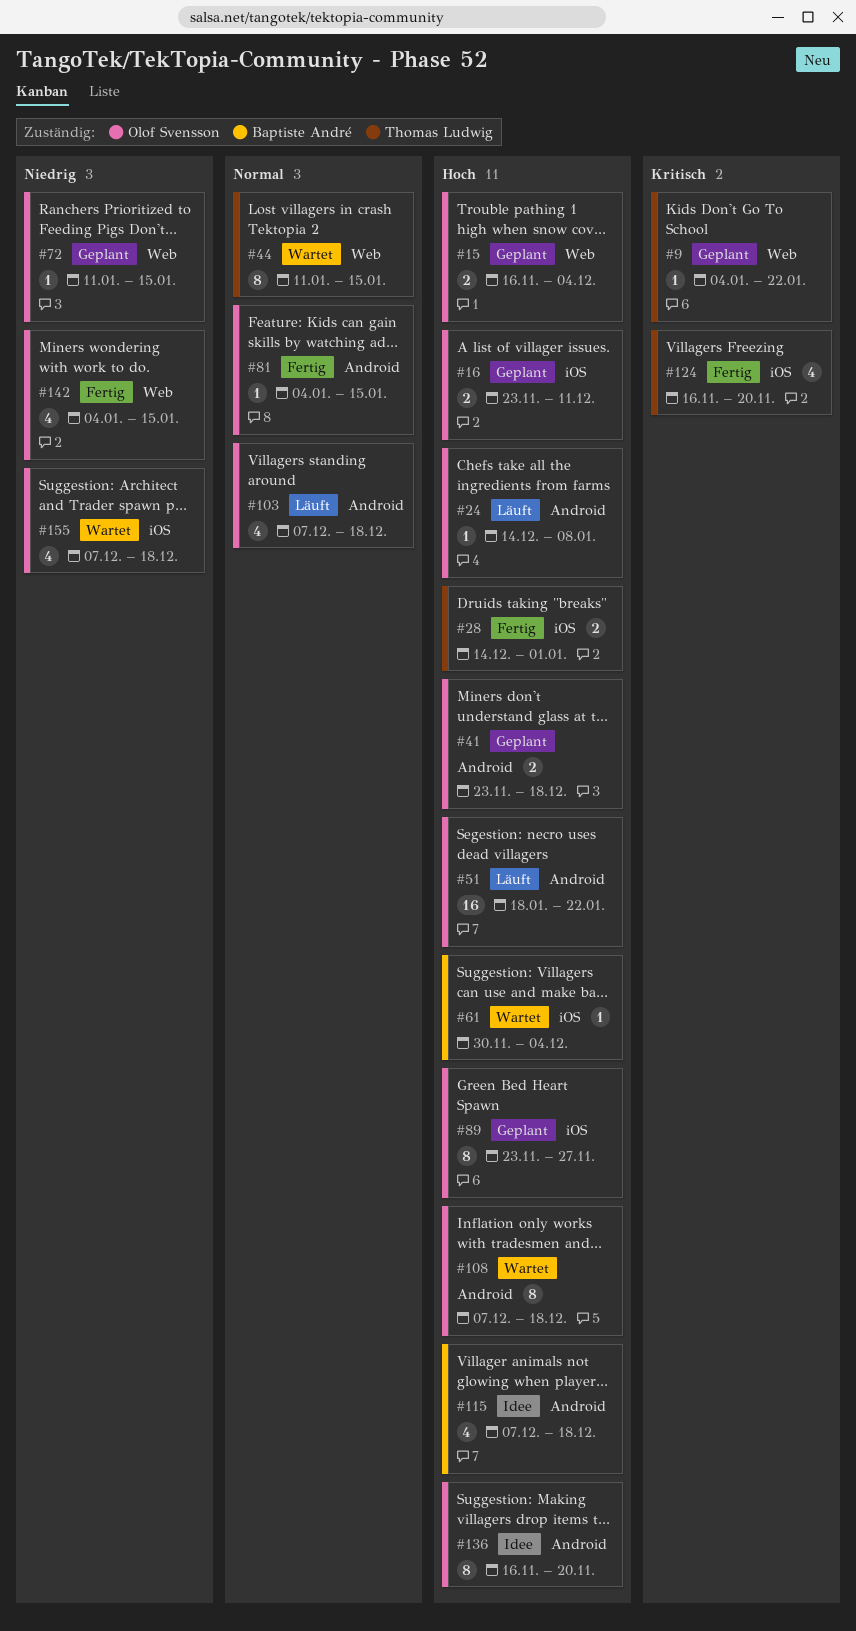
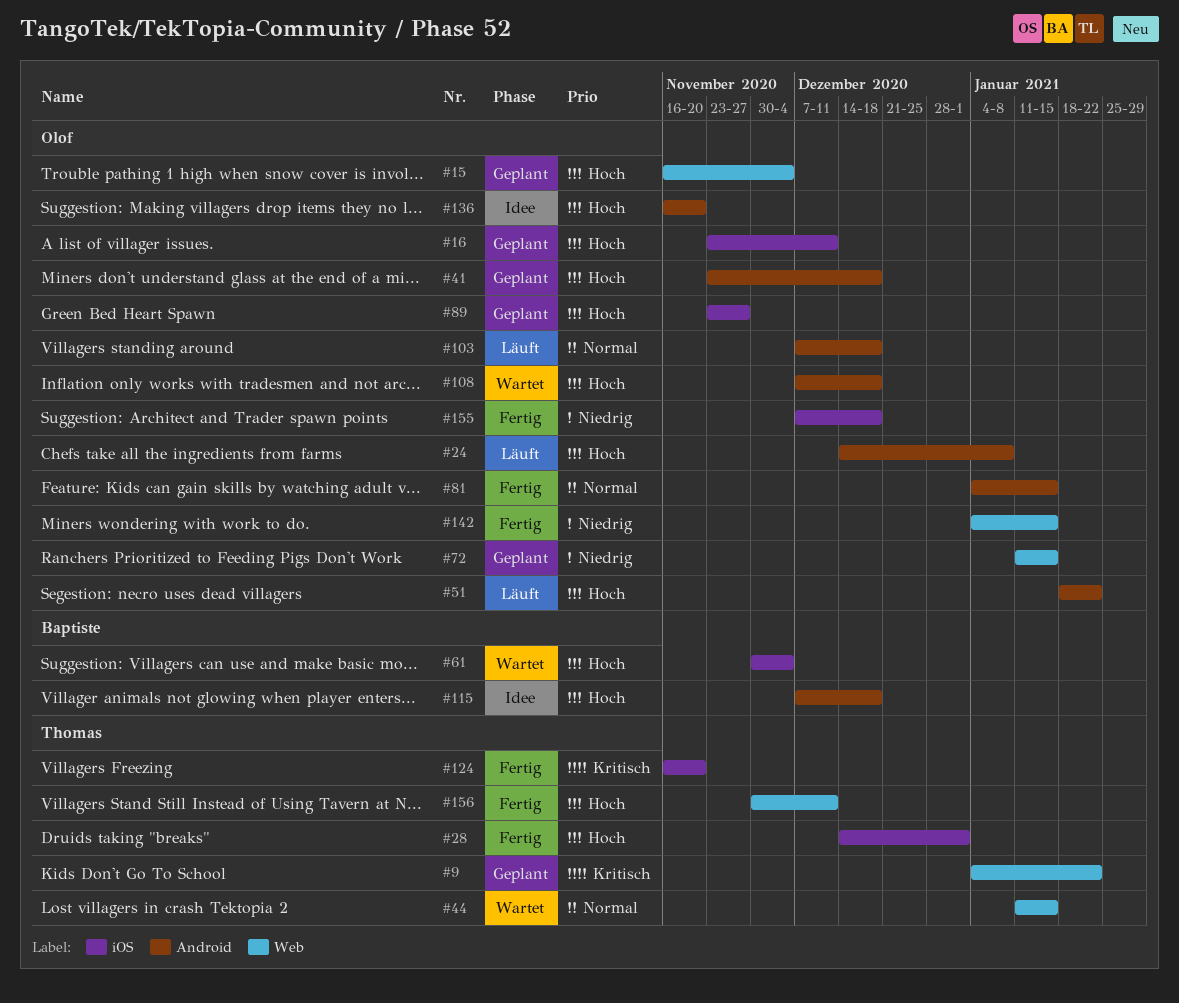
#155, status: Wartet -> Fertig
#156: none -> present

